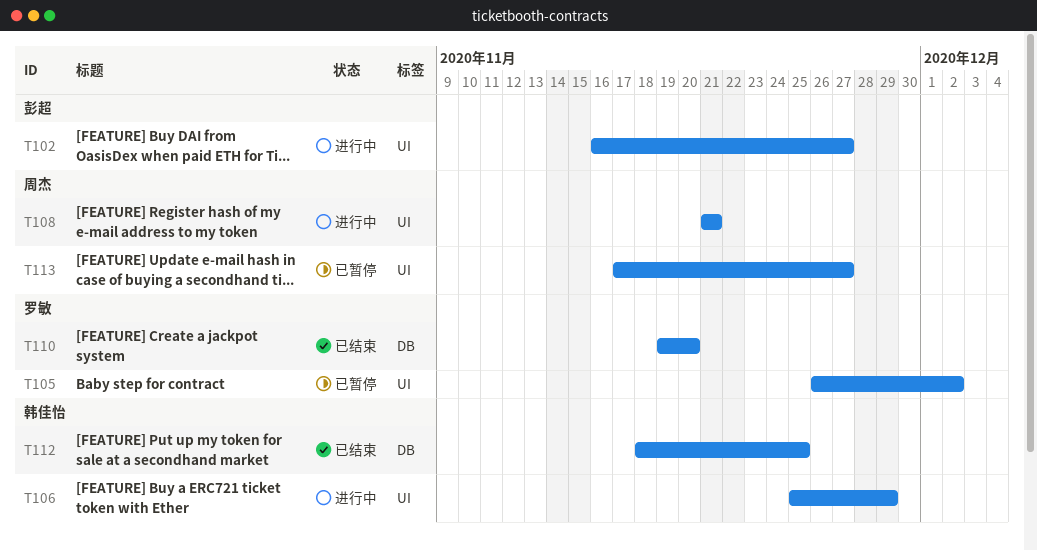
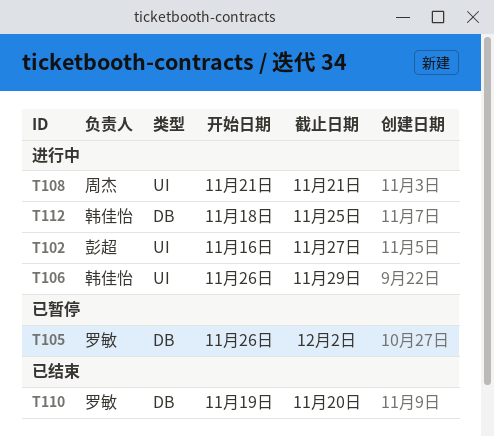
T105, label: UI -> DB
T106, start: Nov 25 -> Nov 26
T112, status: 已结束 -> 进行中
T113: present -> none

